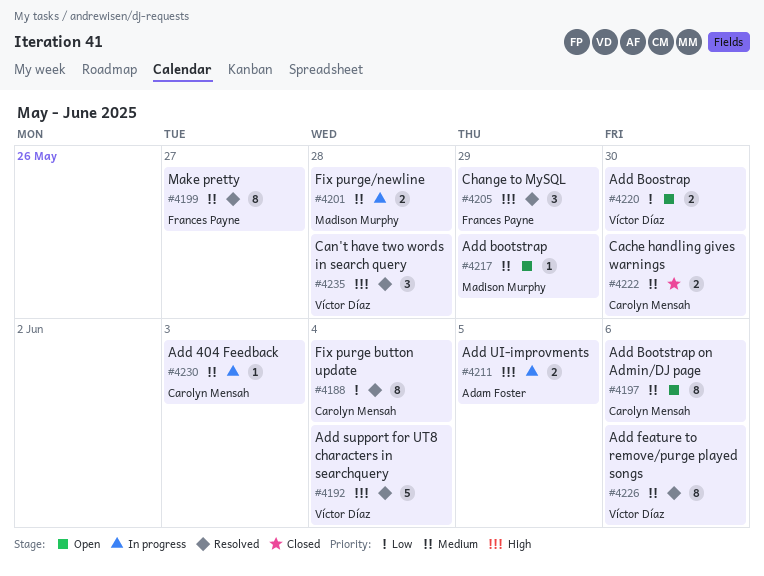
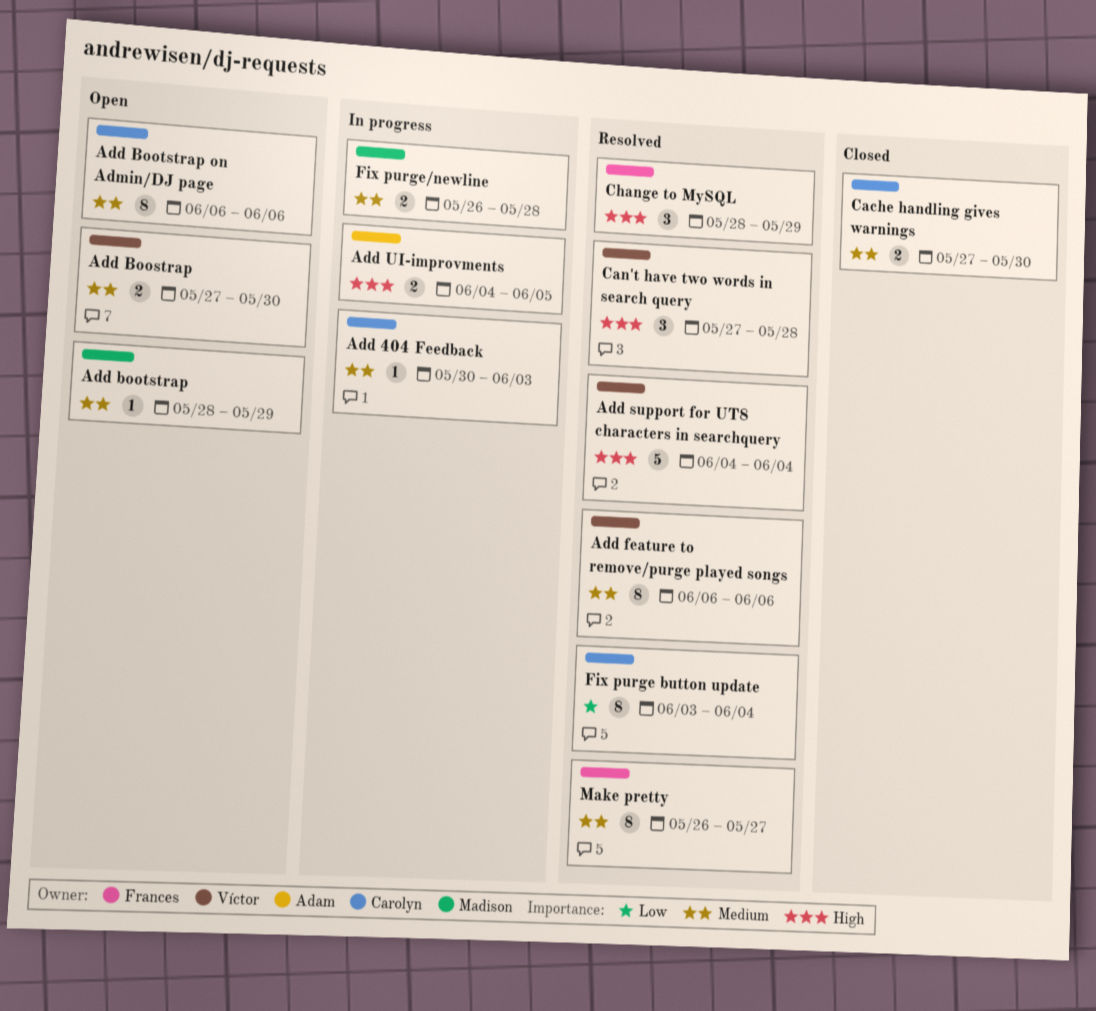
Add Boostrap, priority: Low -> Medium

